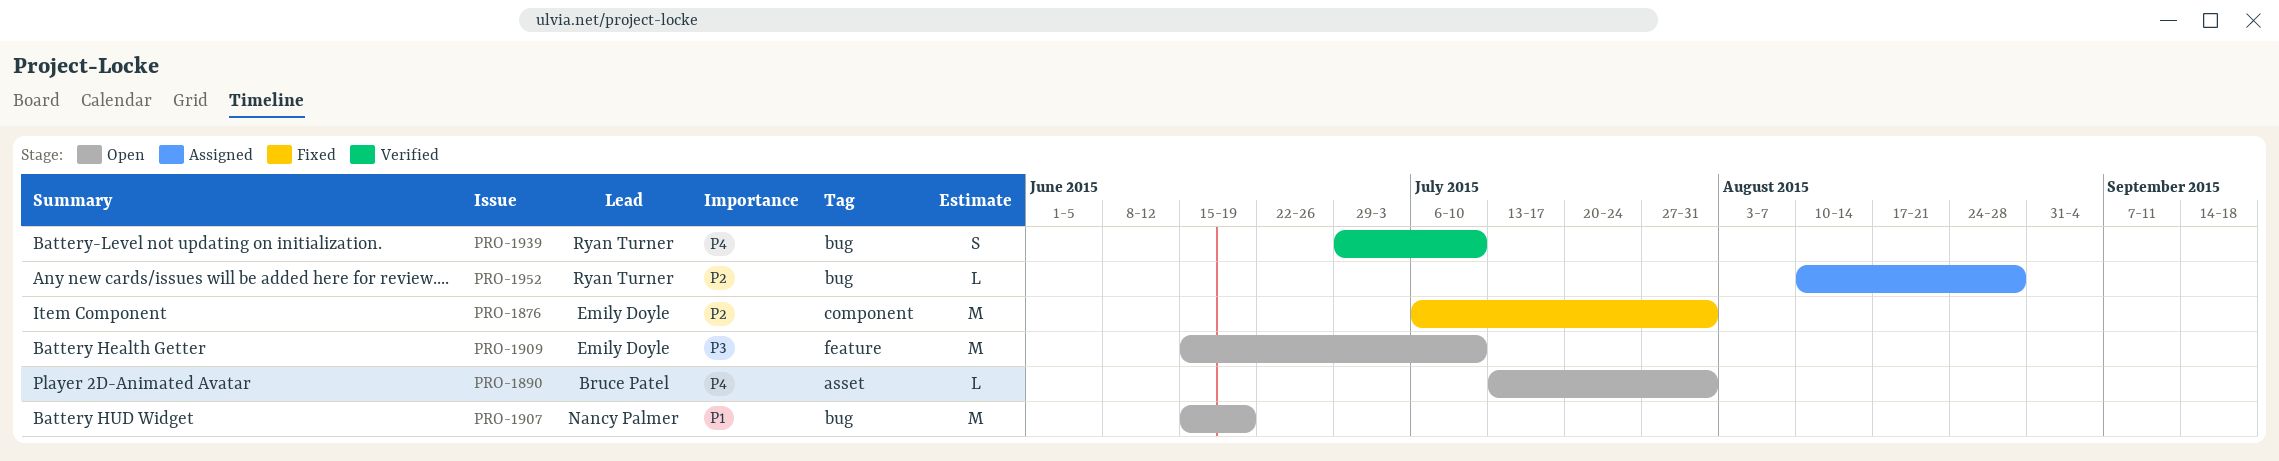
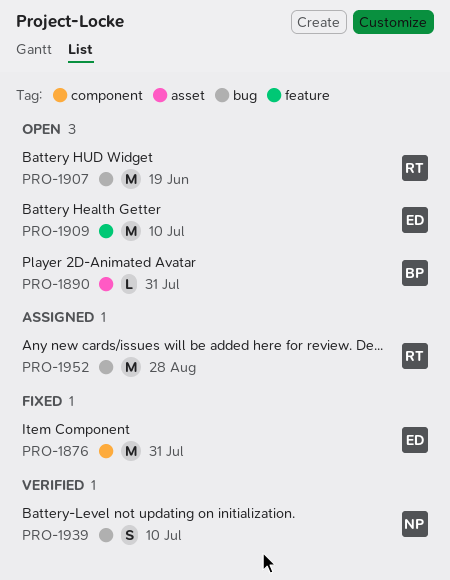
PRO-1907, owner: Nancy Palmer -> Ryan Turner
PRO-1939, owner: Ryan Turner -> Nancy Palmer
PRO-1952, estimate: L -> M

